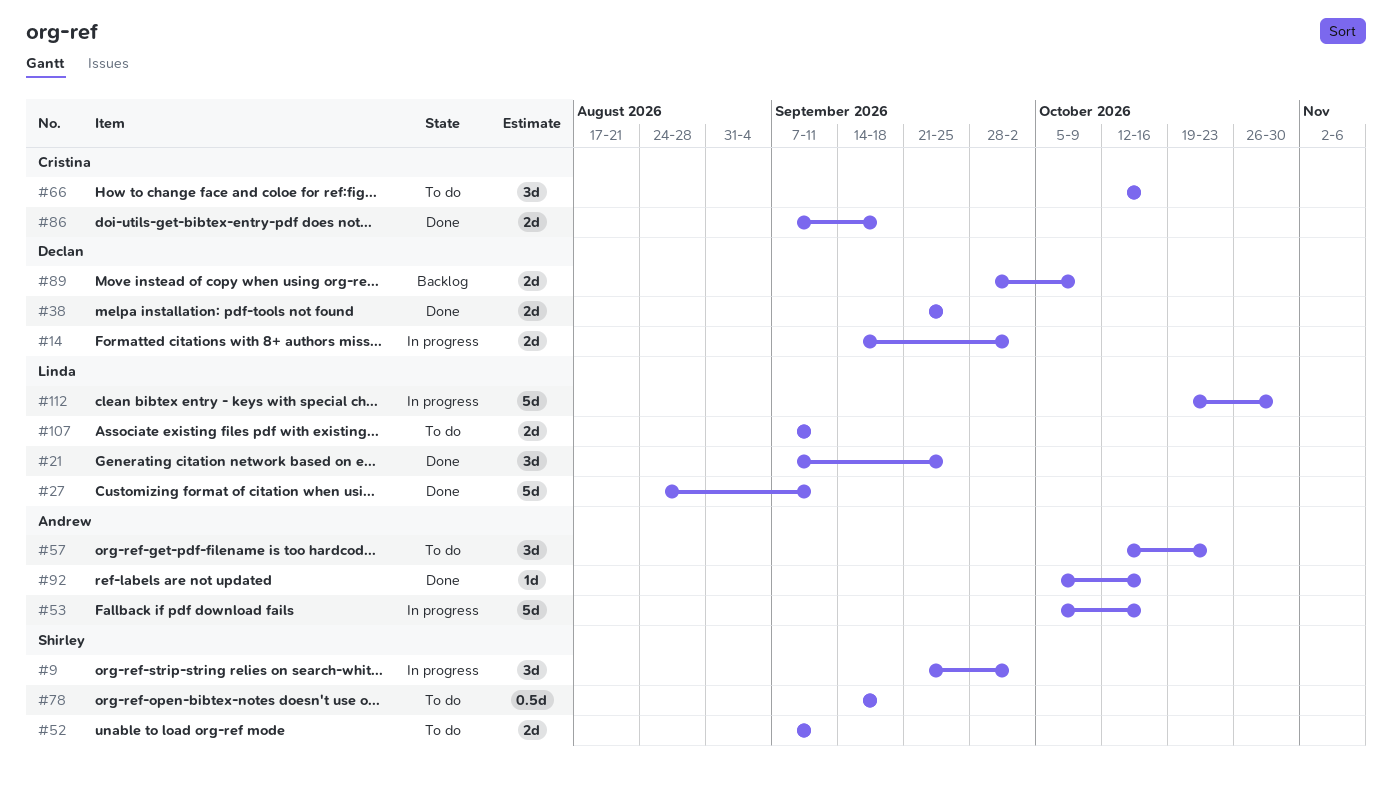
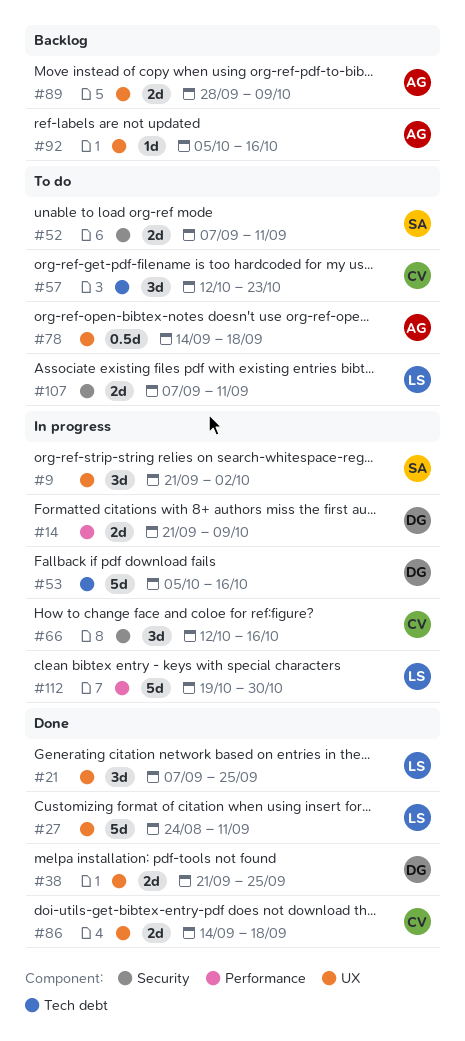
#14, start: Sep 14 -> Sep 21
#14, due: Oct 2 -> Oct 9
#53, owner: Andrew -> Declan
#57, owner: Andrew -> Cristina
#66, status: To do -> In progress
#78, owner: Shirley -> Andrew
#86, start: Sep 7 -> Sep 14
#89, owner: Declan -> Andrew
#92, status: Done -> Backlog

